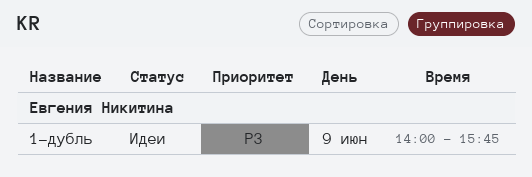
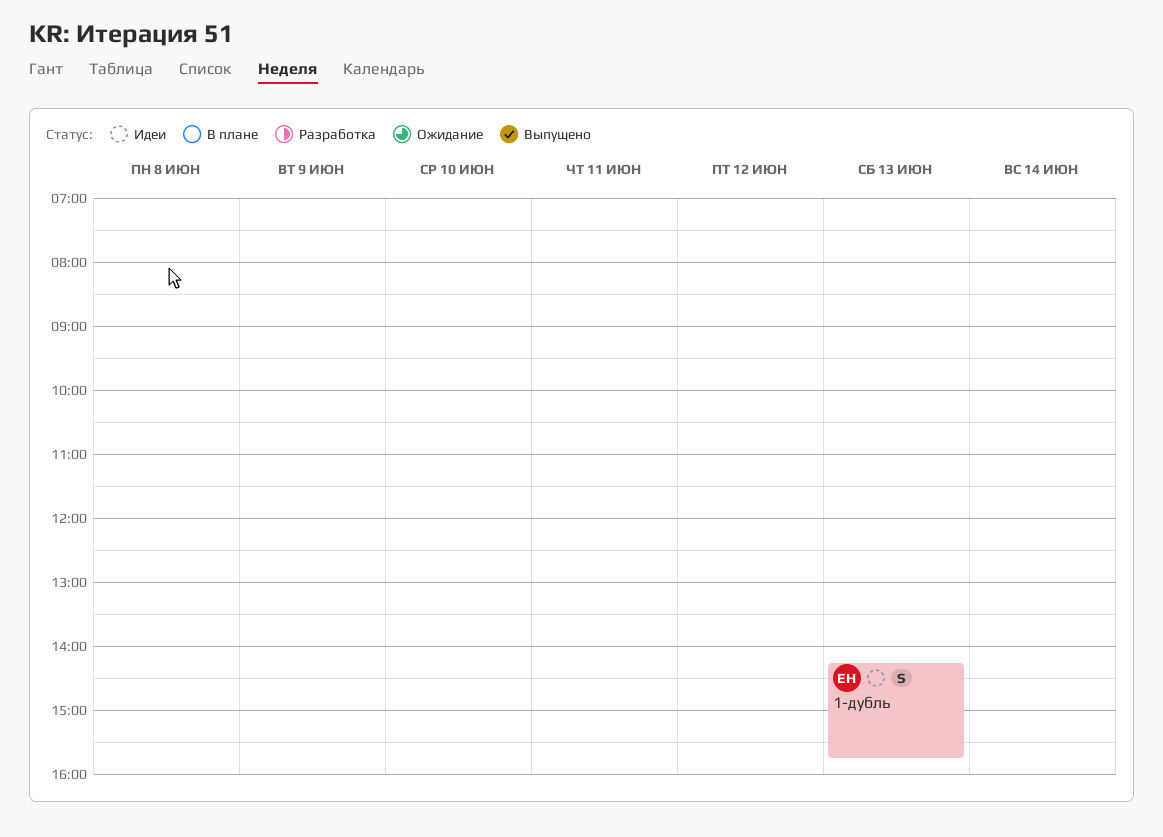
1-дубль, day: Jun 9 -> Jun 13
1-дубль, begins: 14:00 -> 14:15

